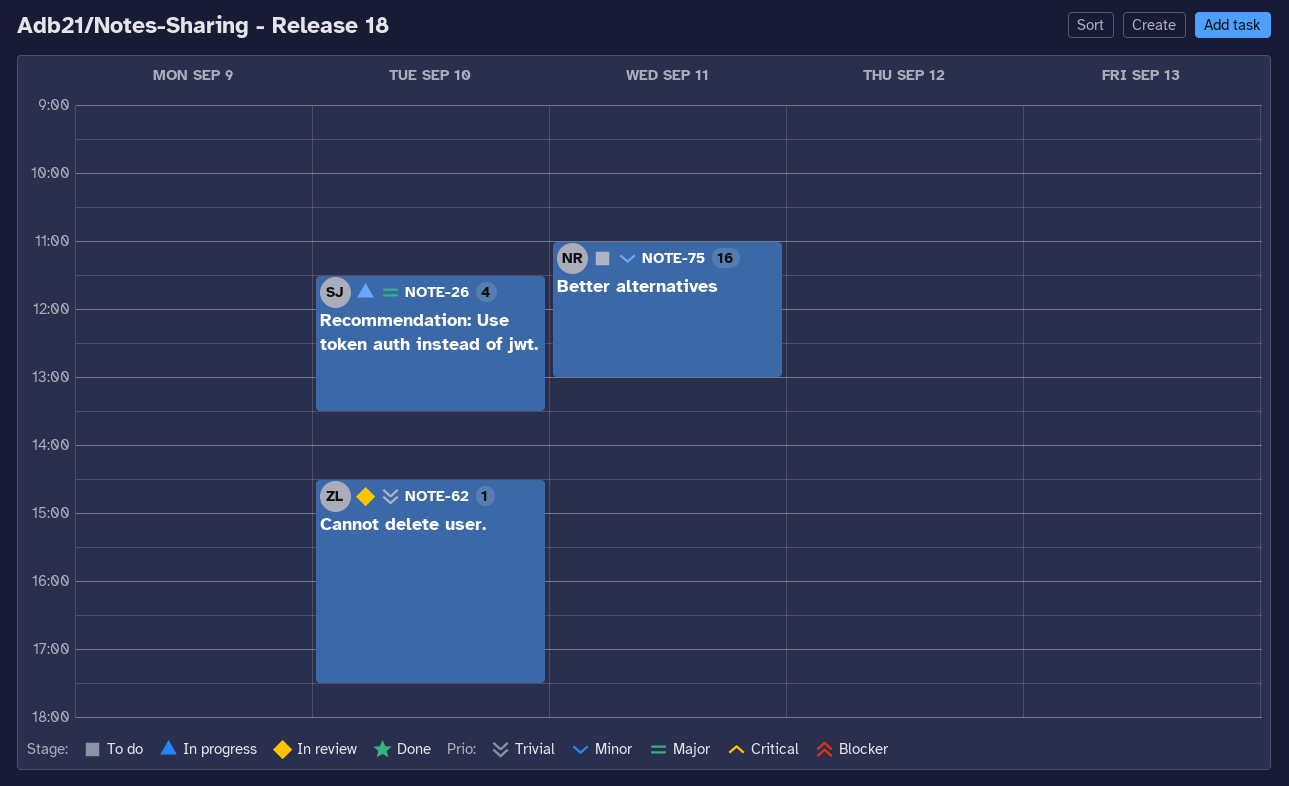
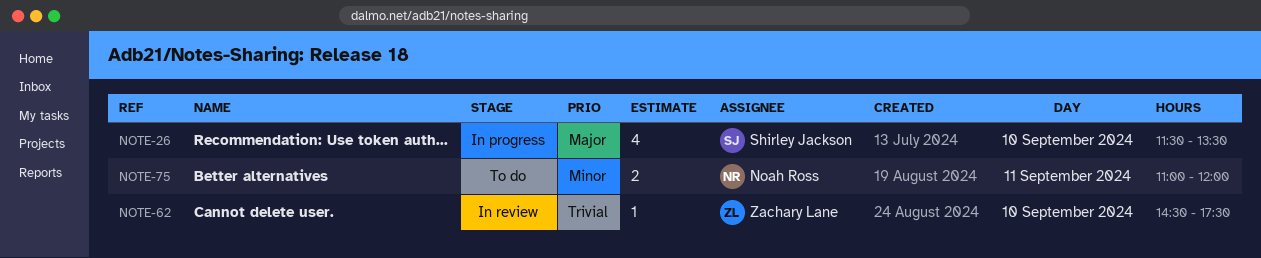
NOTE-75, estimate: 16 -> 2
NOTE-75, ends: 13:00 -> 12:00

